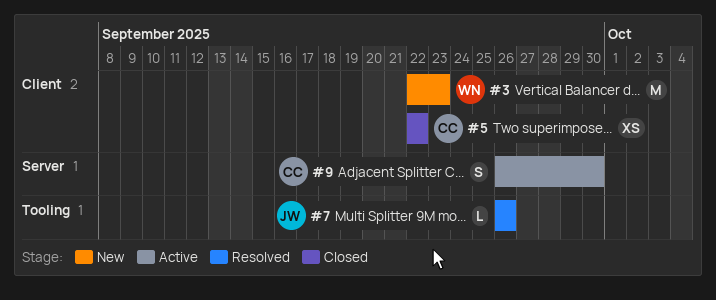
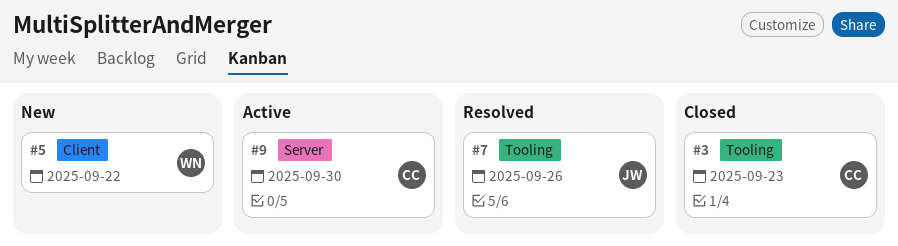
#3, status: New -> Closed
#3, owner: WN -> CC
#3, label: Client -> Tooling
#5, status: Closed -> New
#5, owner: CC -> WN

